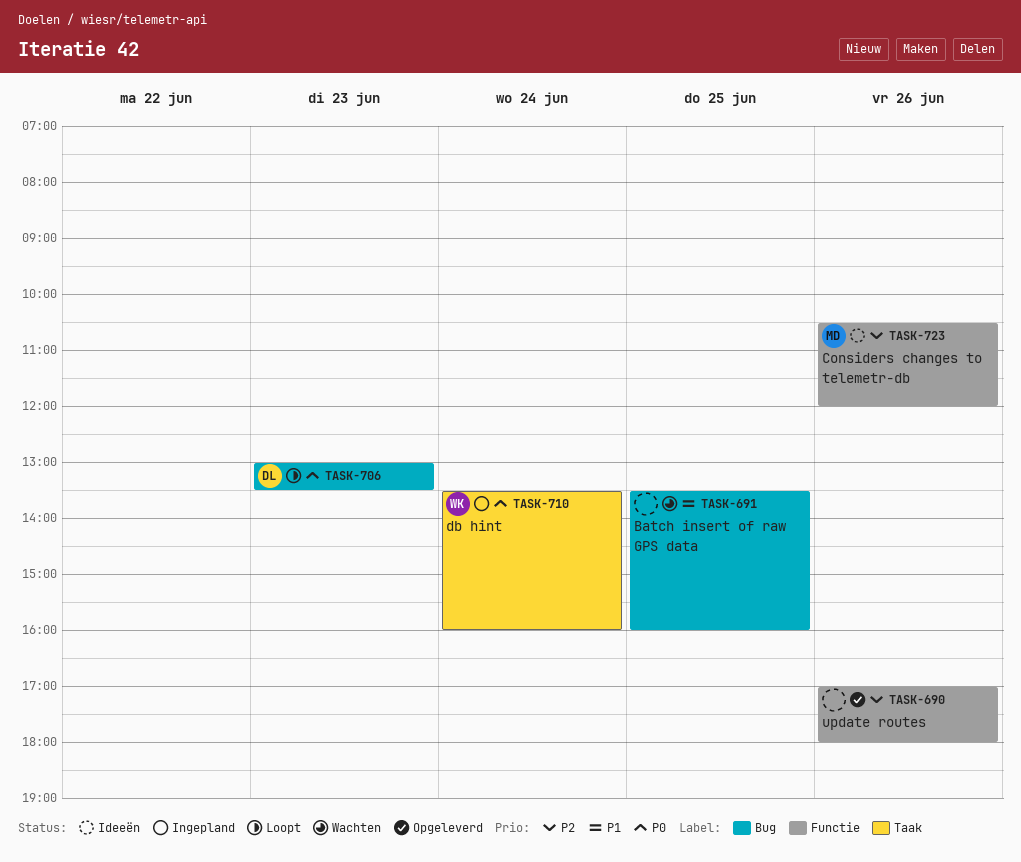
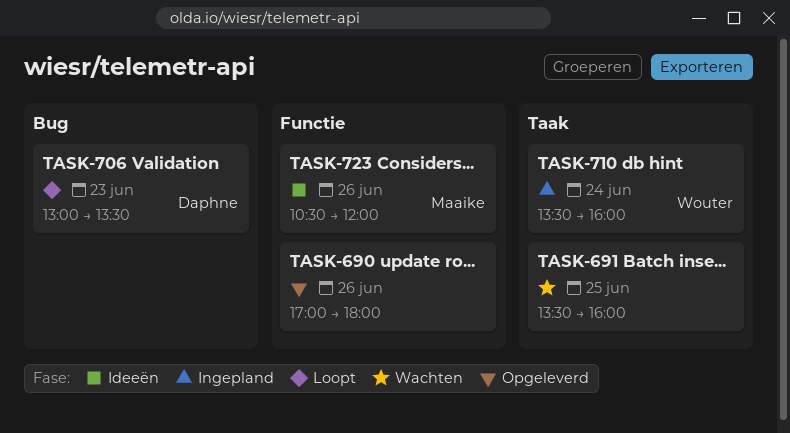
TASK-691, label: Bug -> Taak

